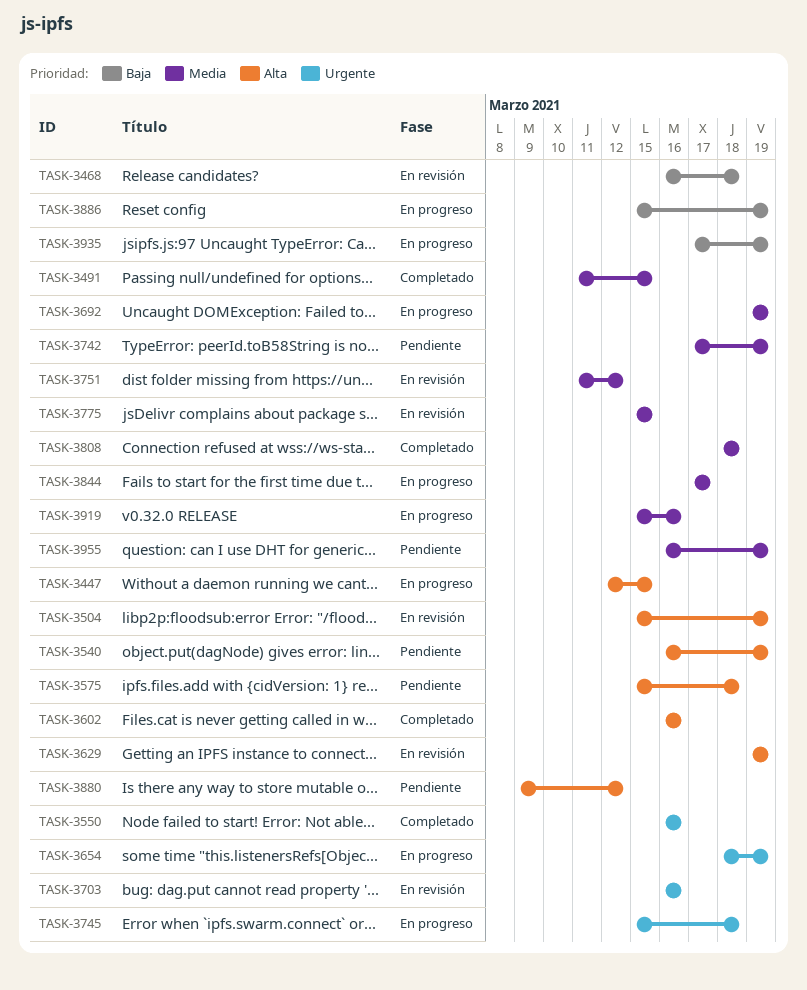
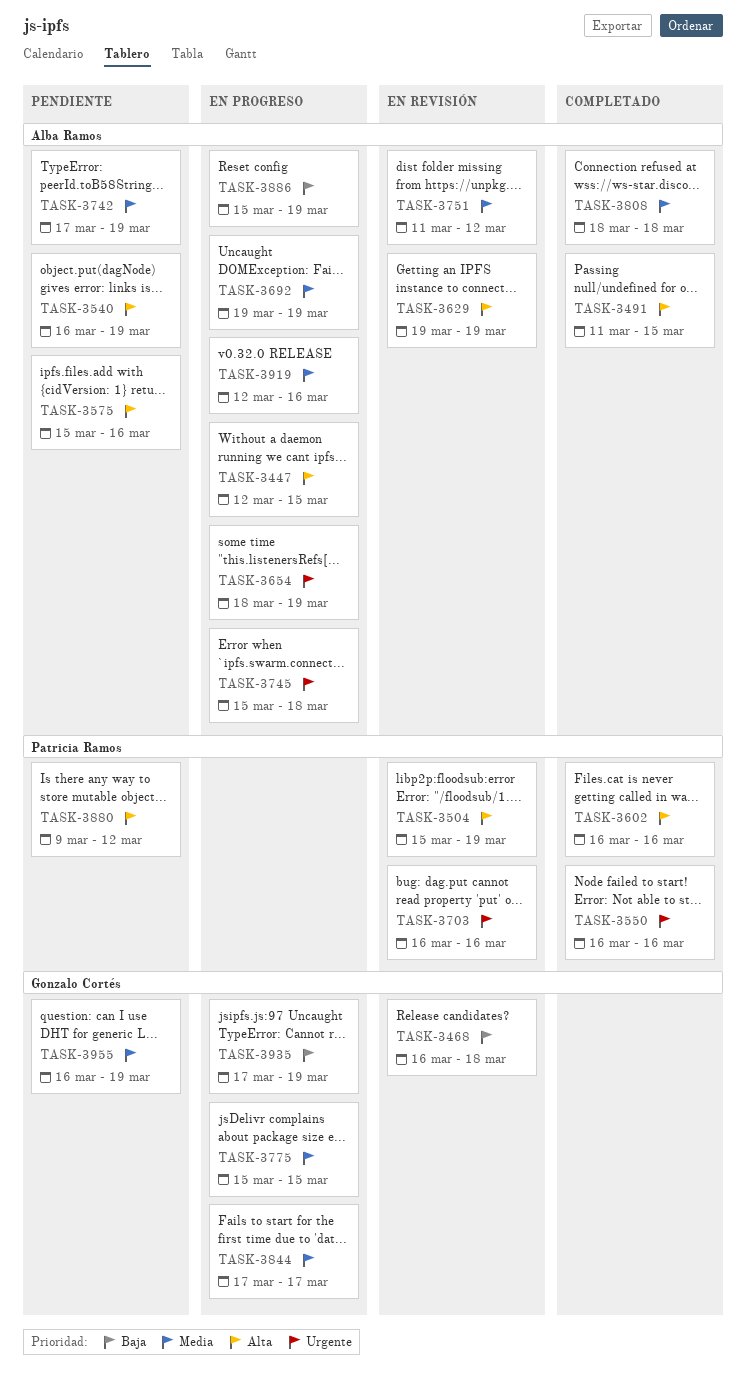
TASK-3491, priority: Media -> Alta
TASK-3575, due: Mar 18 -> Mar 16
TASK-3775, status: En revisión -> En progreso
TASK-3919, start: Mar 15 -> Mar 12

